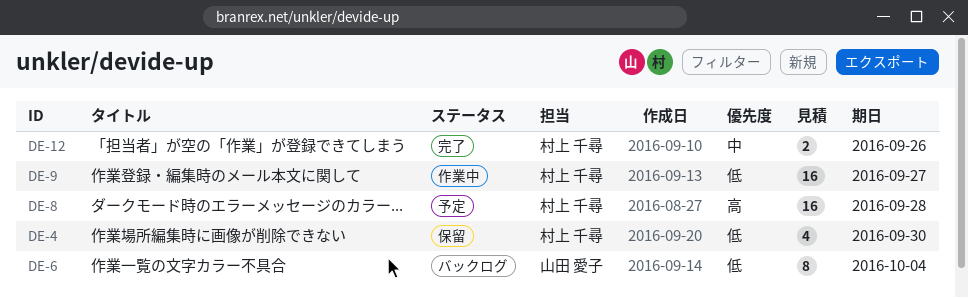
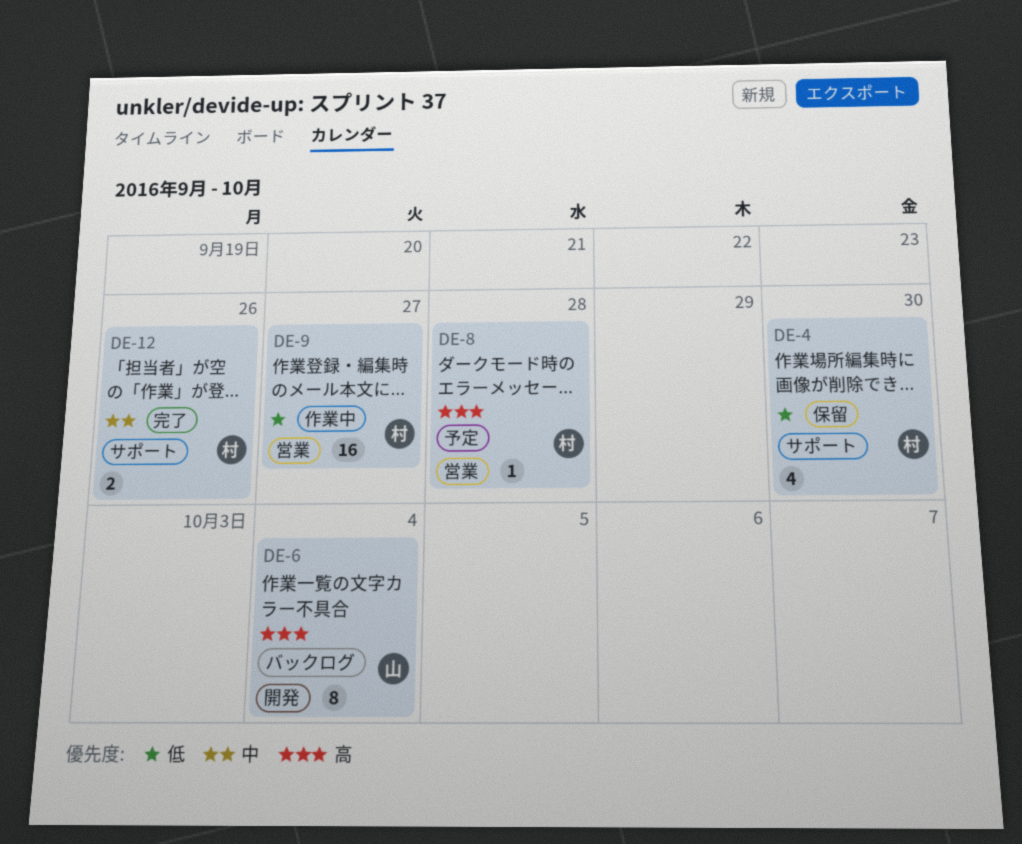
DE-6, priority: 低 -> 高
DE-8, estimate: 16 -> 1

